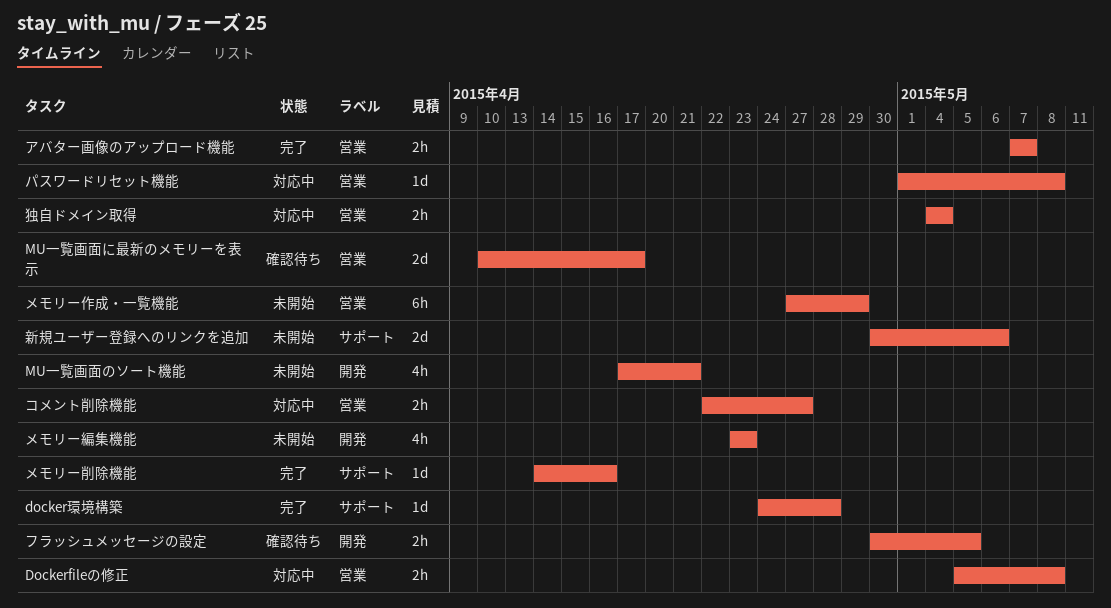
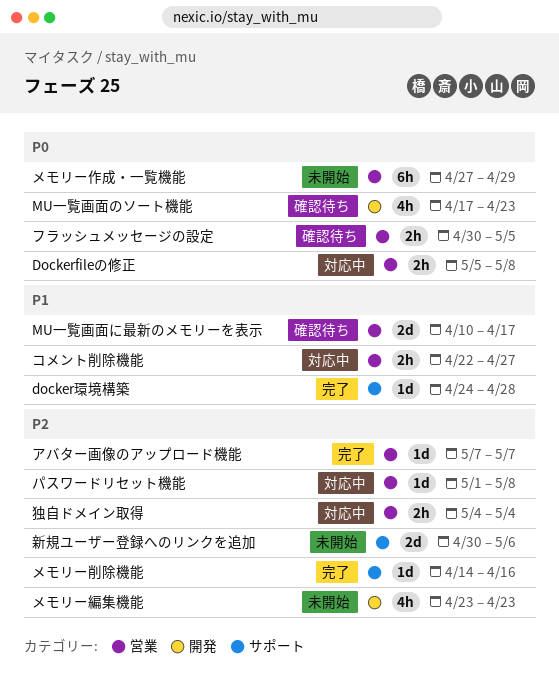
MU一覧画面のソート機能, status: 未開始 -> 確認待ち
MU一覧画面のソート機能, due: Apr 21 -> Apr 23
アバター画像のアップロード機能, estimate: 2h -> 1d
フラッシュメッセージの設定, label: 開発 -> 営業

